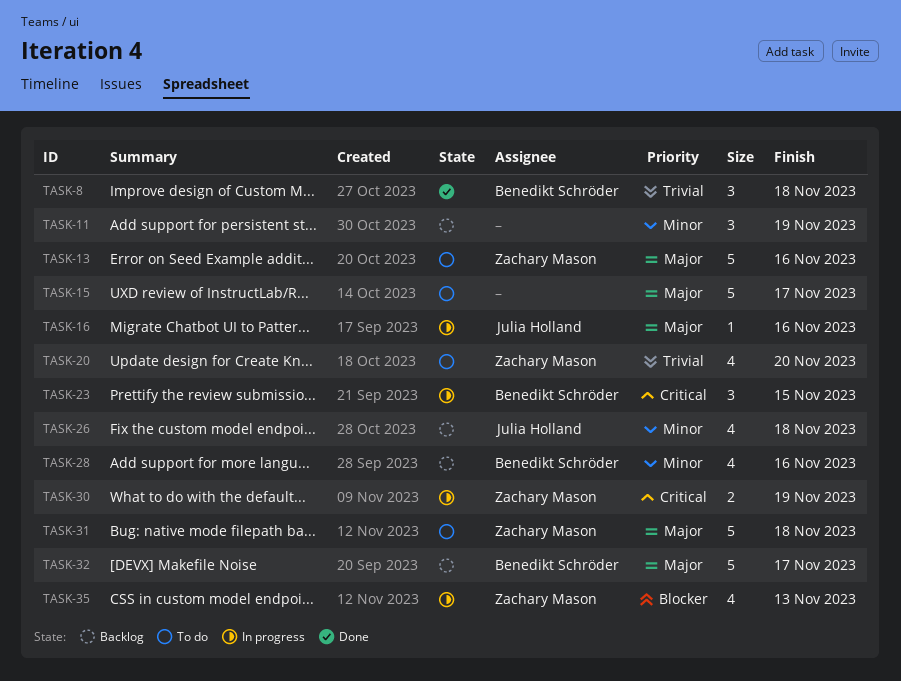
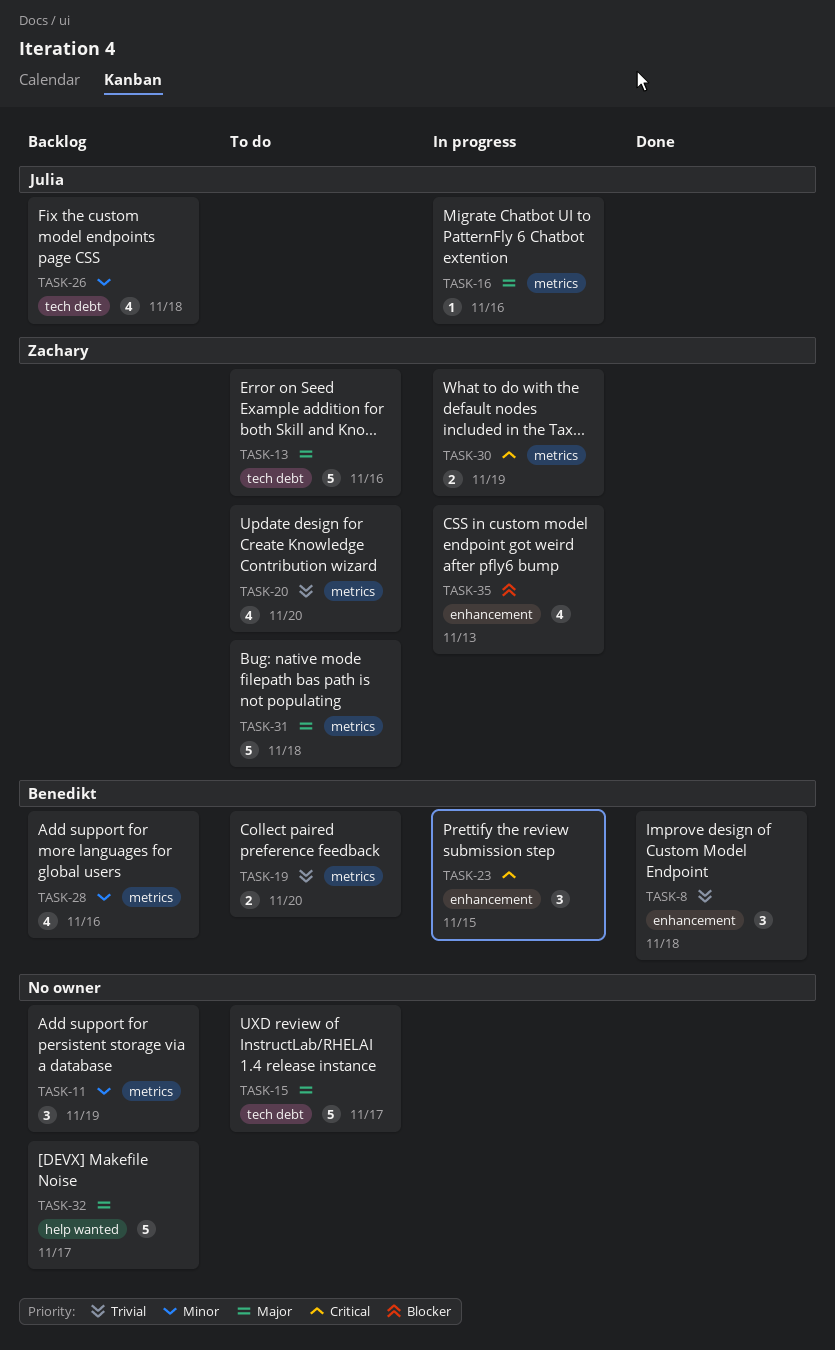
TASK-19: none -> present
TASK-32, owner: Benedikt Schröder -> none

